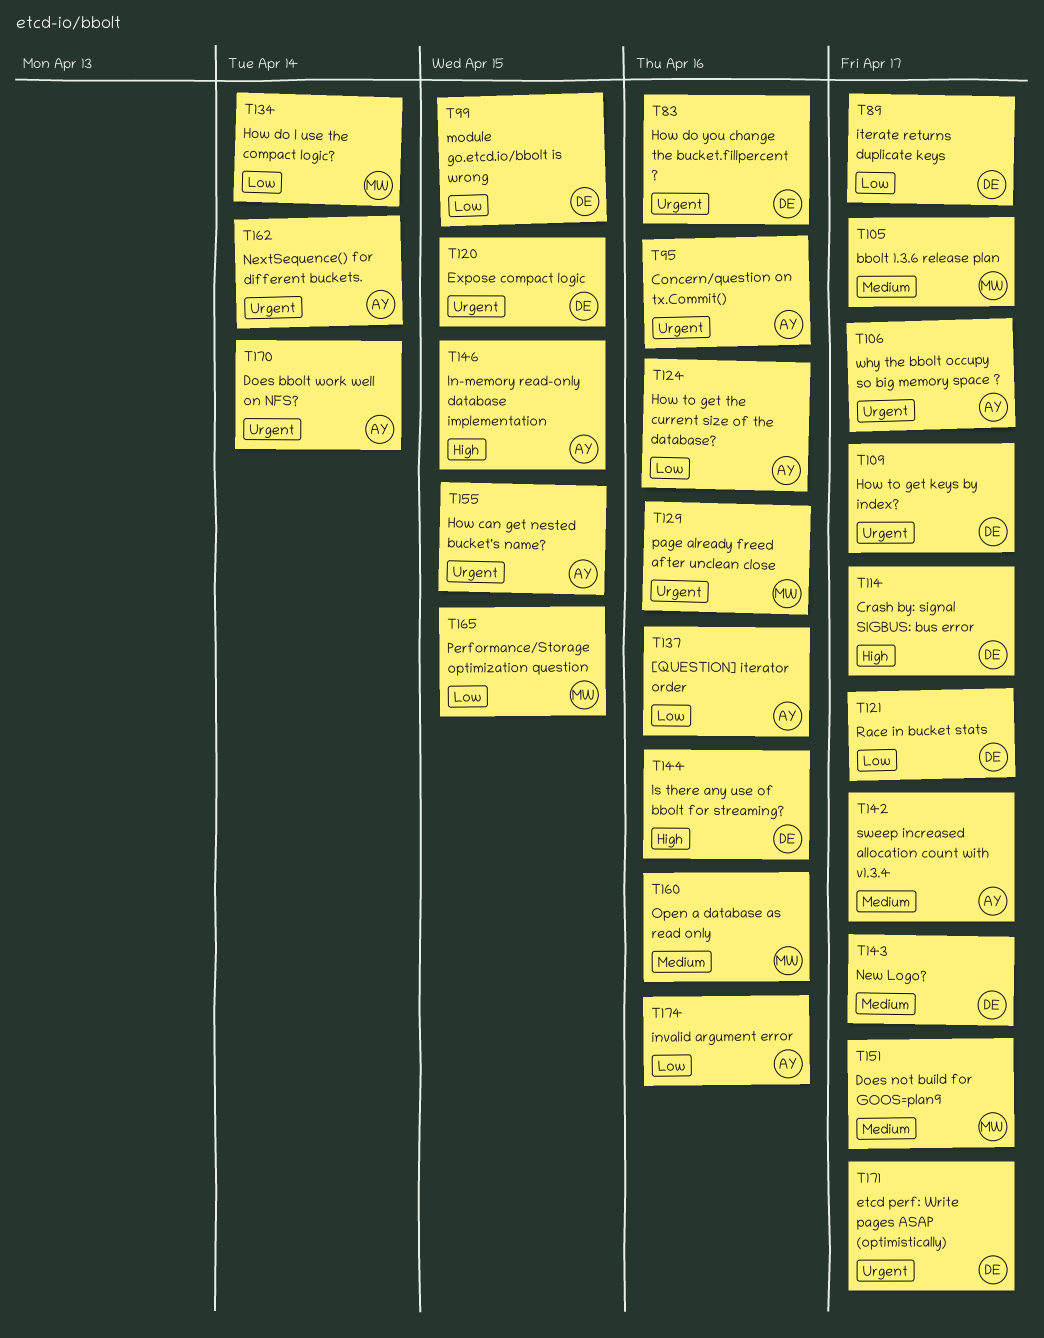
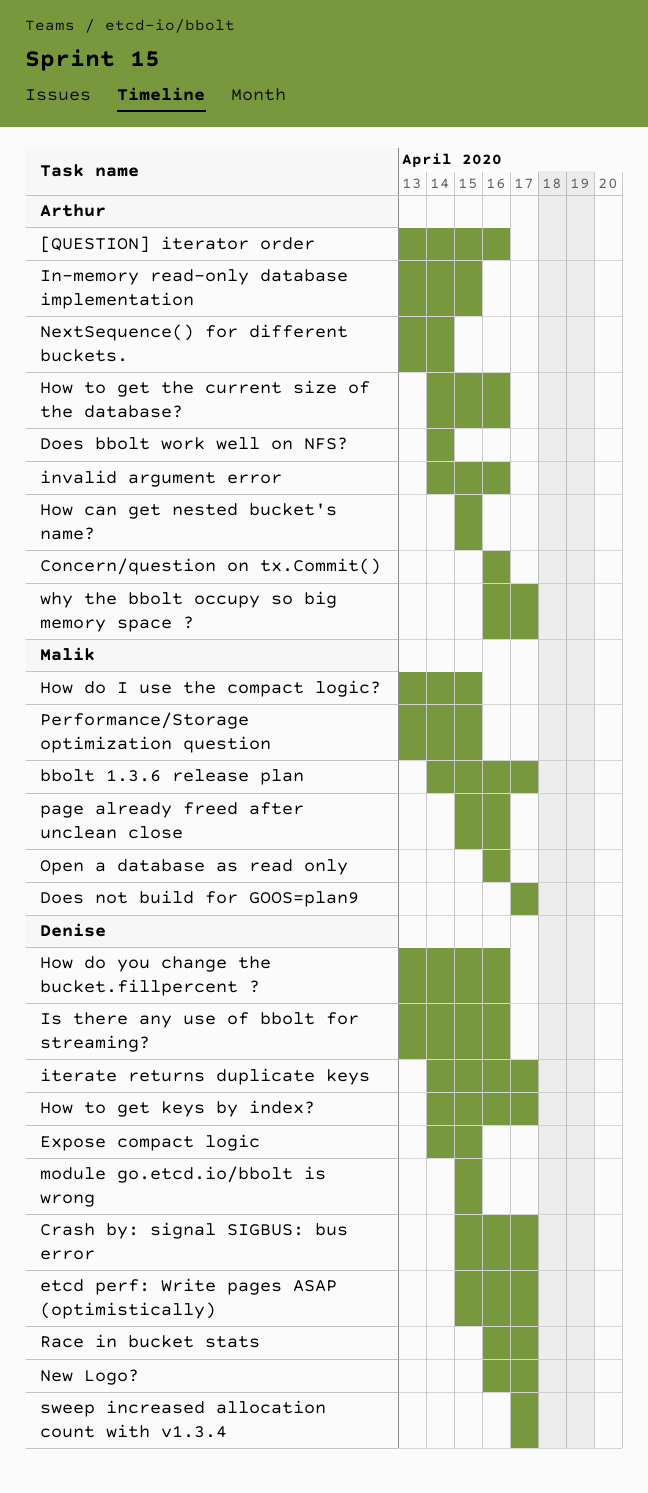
How do I use the compact logic?, due: Apr 14 -> Apr 15
sweep increased allocation count with v1.3.4, owner: Arthur -> Denise

